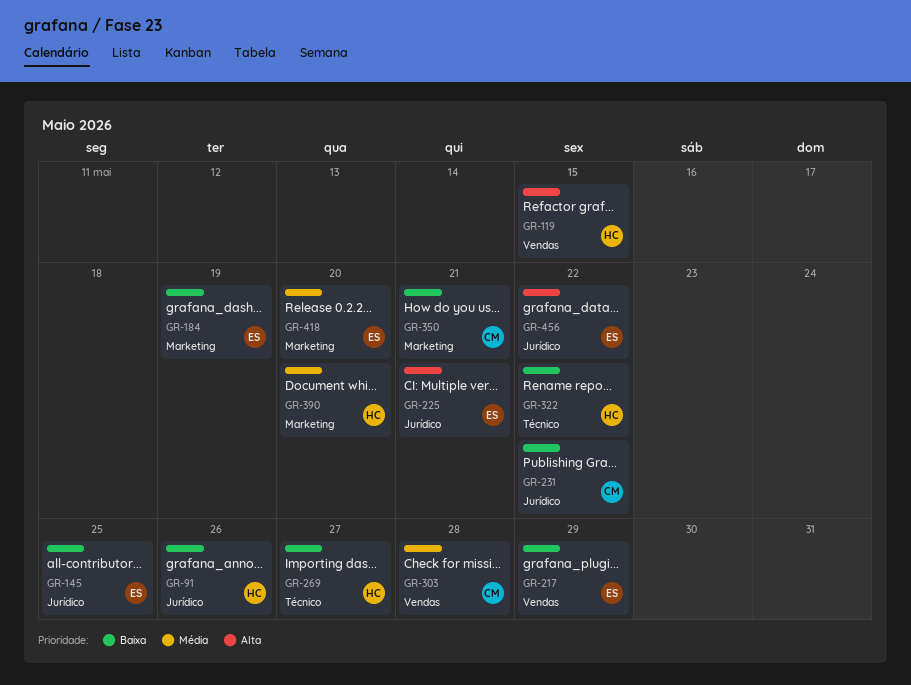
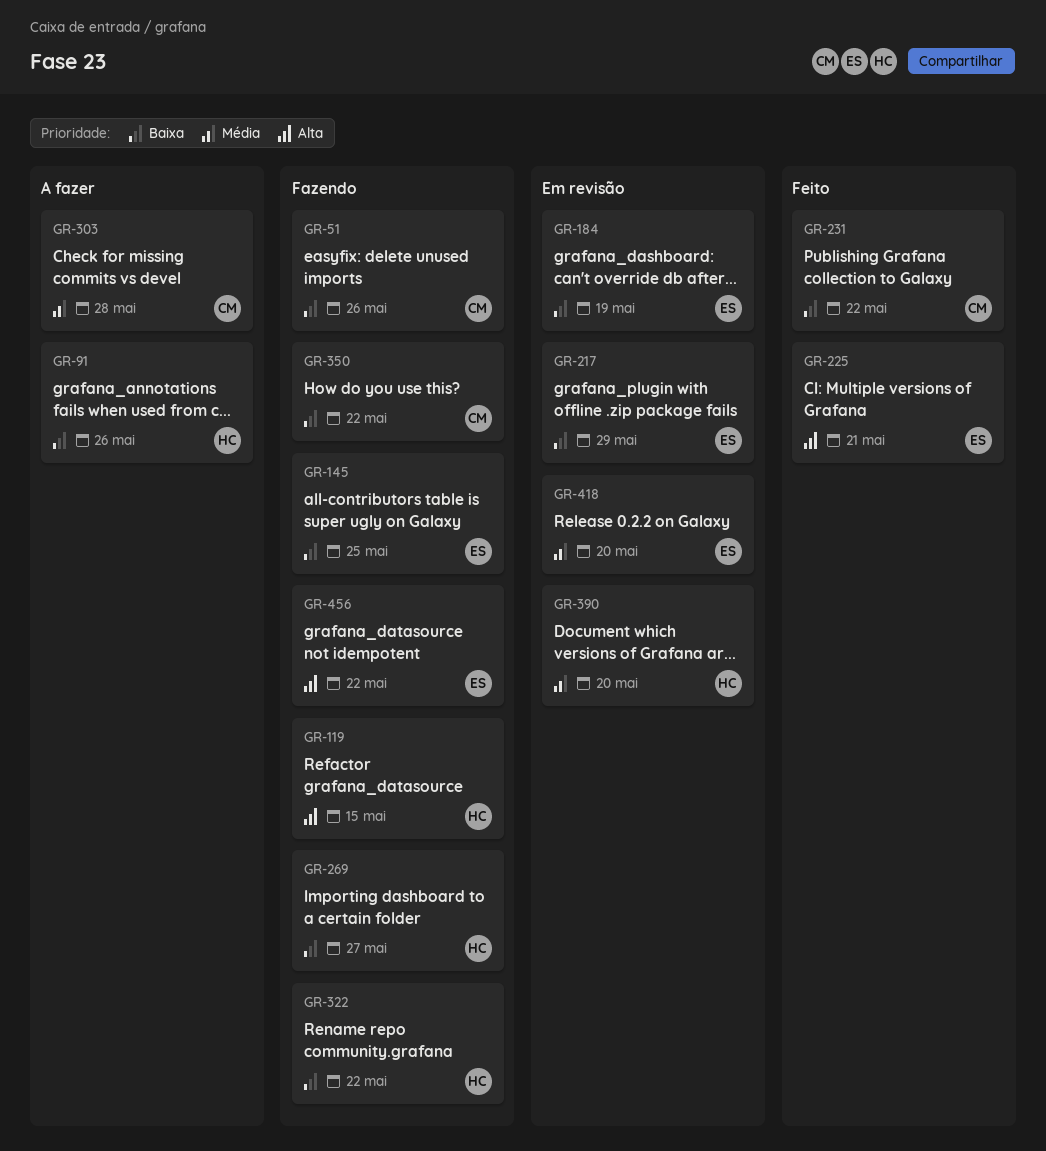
GR-51: none -> present
GR-350, due: May 21 -> May 22

